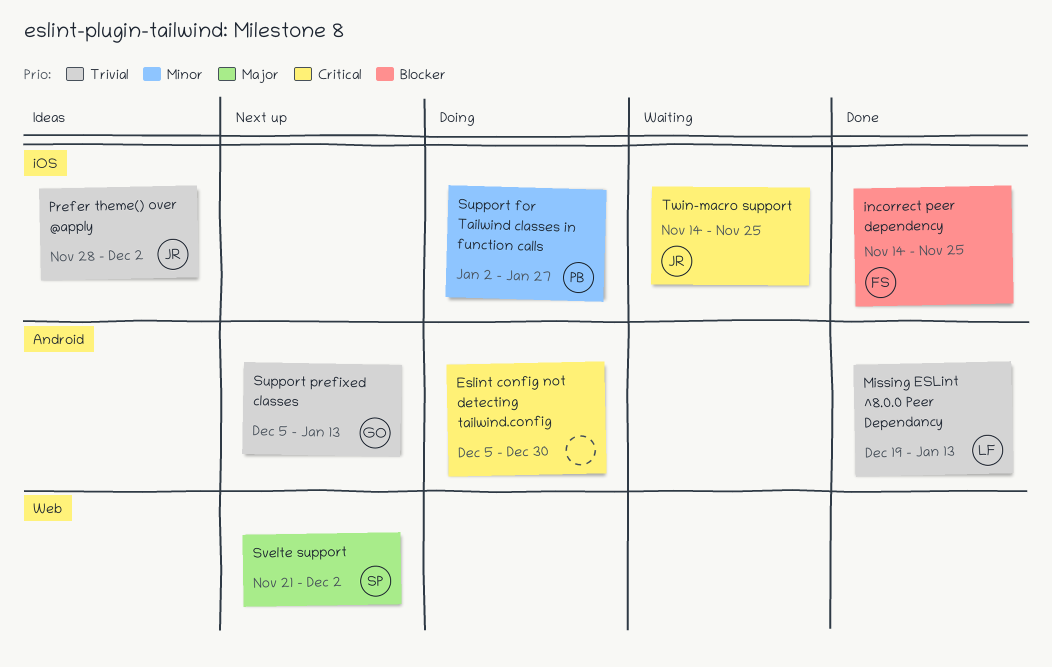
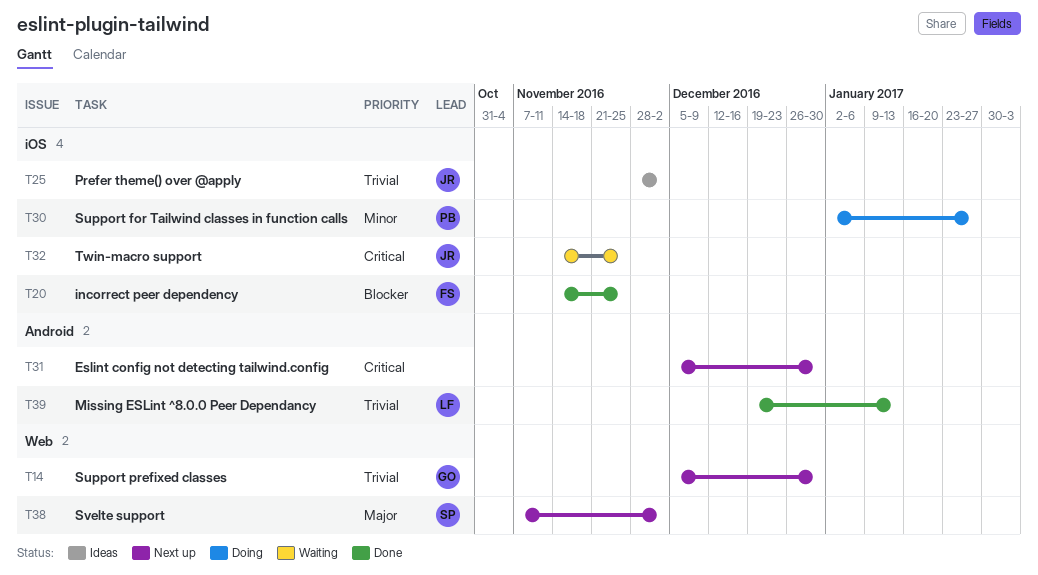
Eslint config not detecting tailwind.config, status: Doing -> Next up
Support prefixed classes, label: Android -> Web
Support prefixed classes, due: Jan 13 -> Dec 30
Svelte support, start: Nov 21 -> Nov 7

